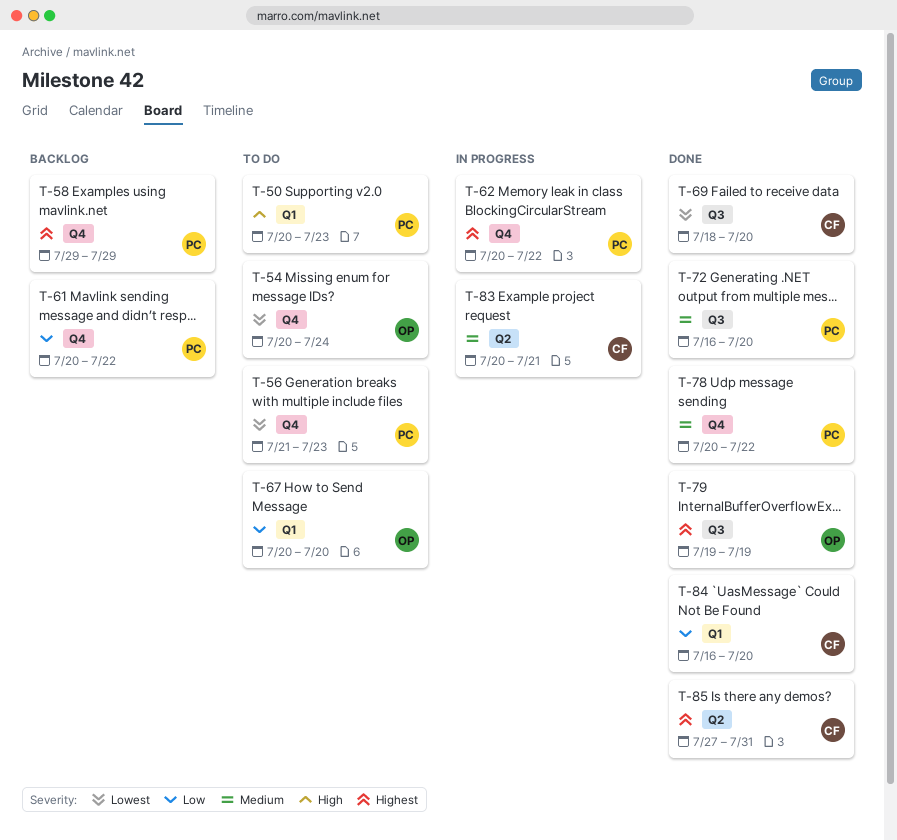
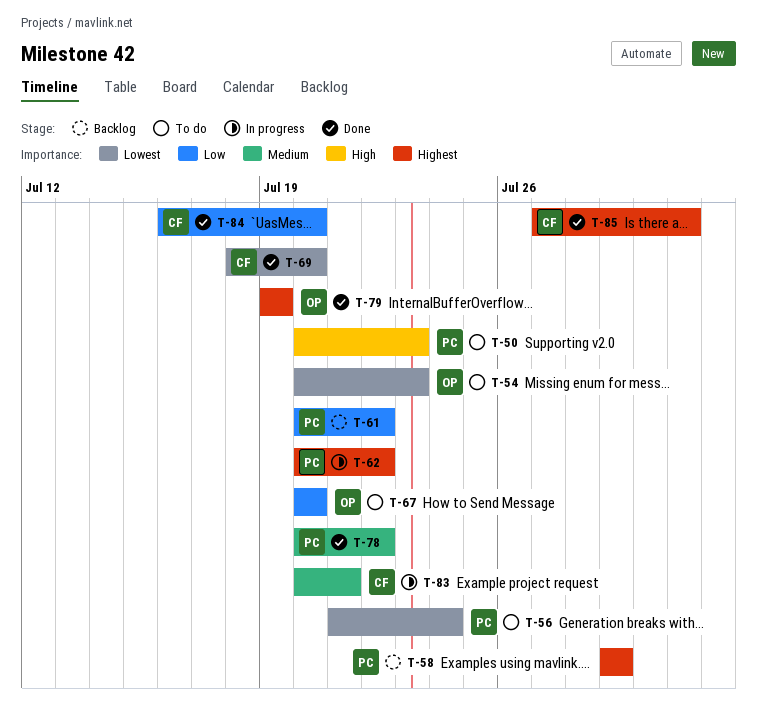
T-54, due: Jul 24 -> Jul 23
T-56, due: Jul 23 -> Jul 24
T-72: present -> none

